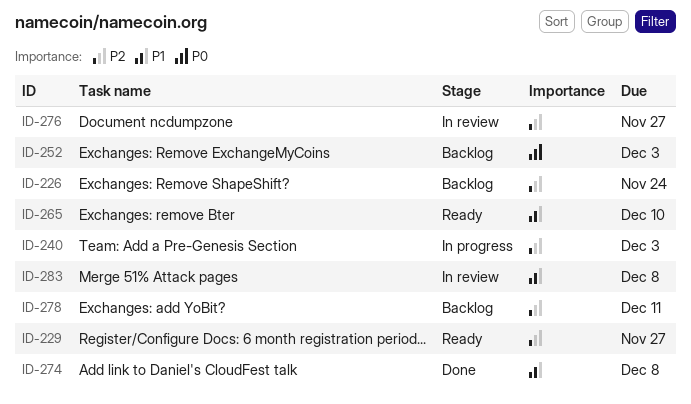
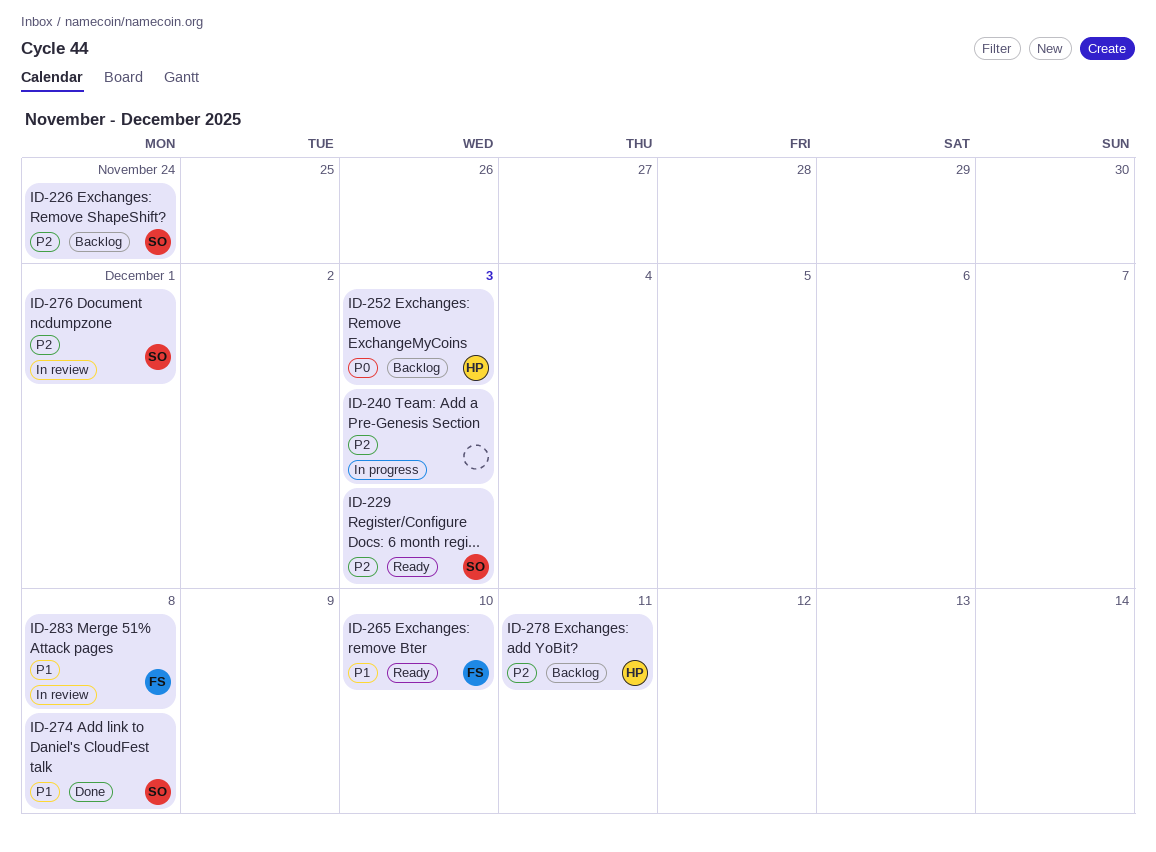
ID-229, due: Nov 27 -> Dec 3
ID-276, due: Nov 27 -> Dec 1

